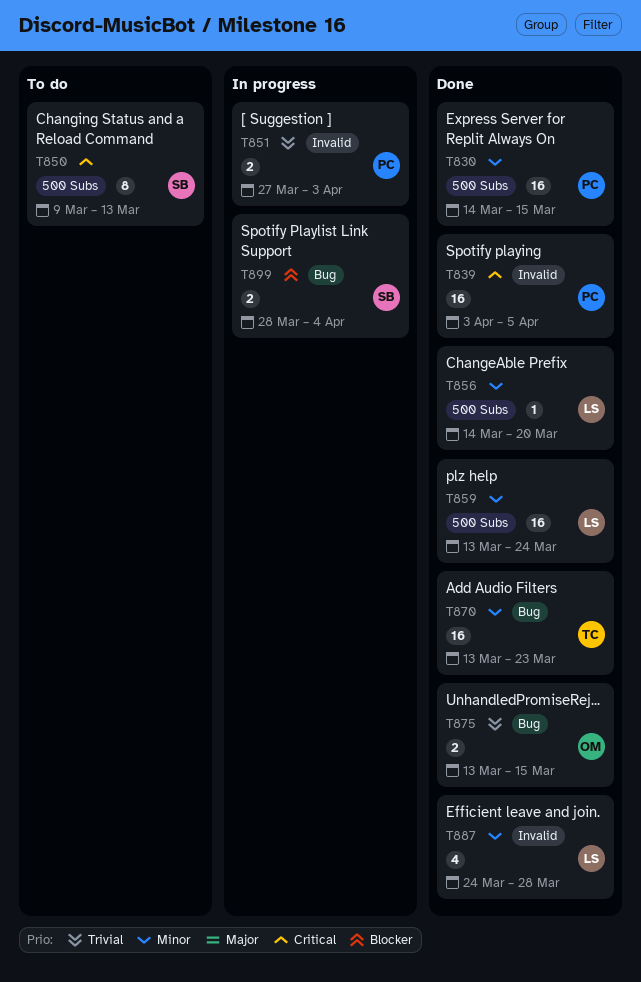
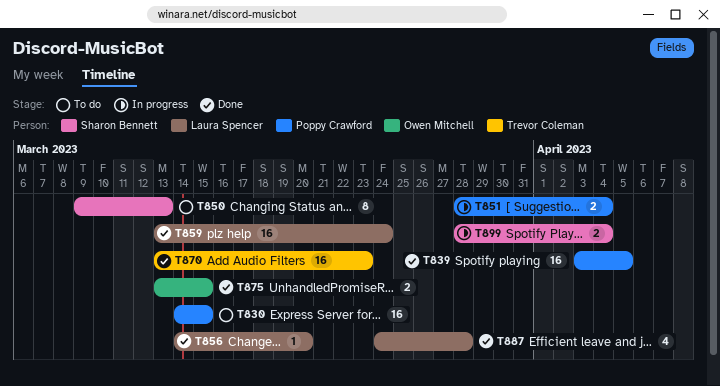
T830, status: Done -> To do
T851, start: Mar 27 -> Mar 28
T851, due: Apr 3 -> Apr 4

